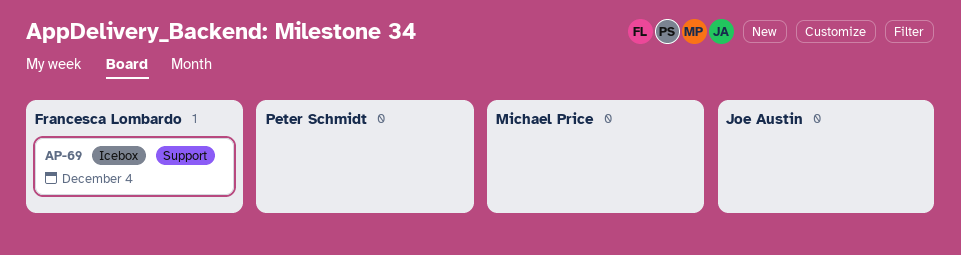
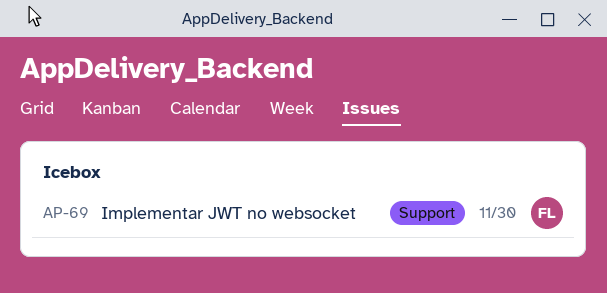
AP-69, due: Dec 4 -> Nov 30

